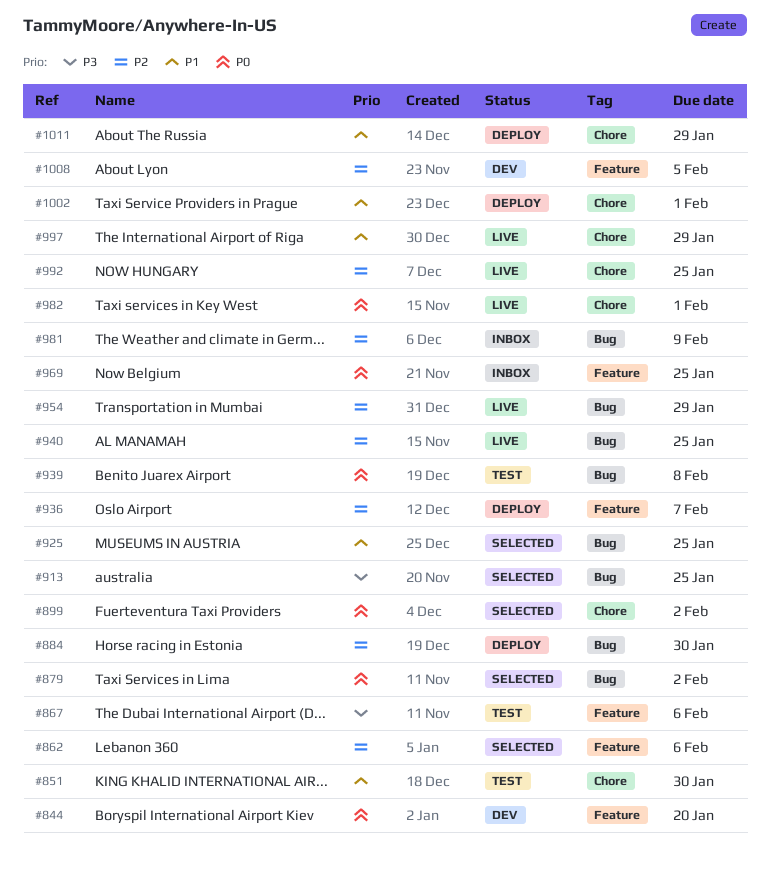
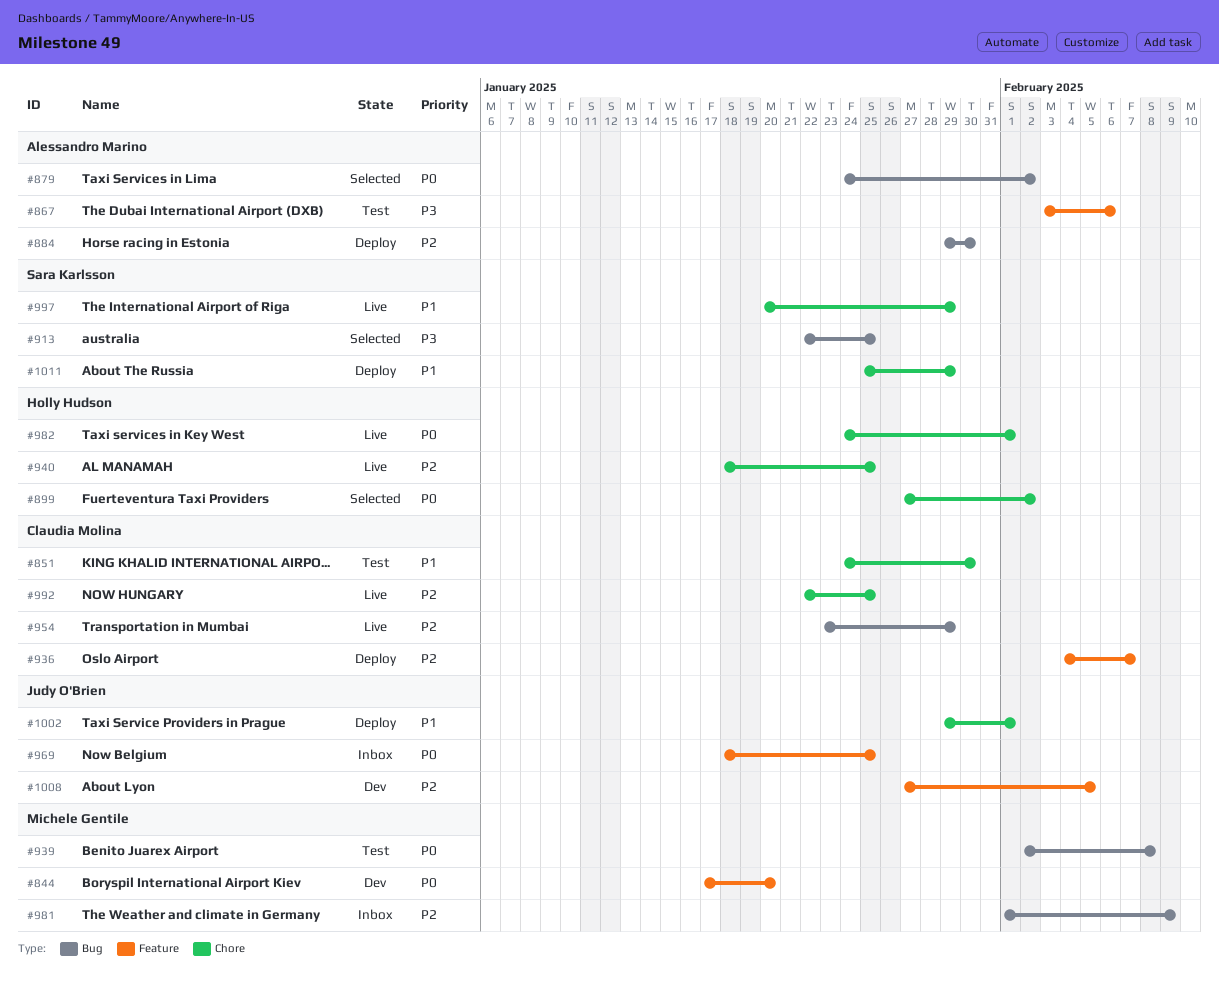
#862: present -> none
#925: present -> none
#940, label: Bug -> Chore

